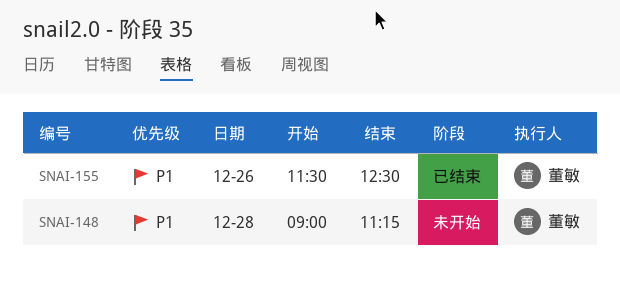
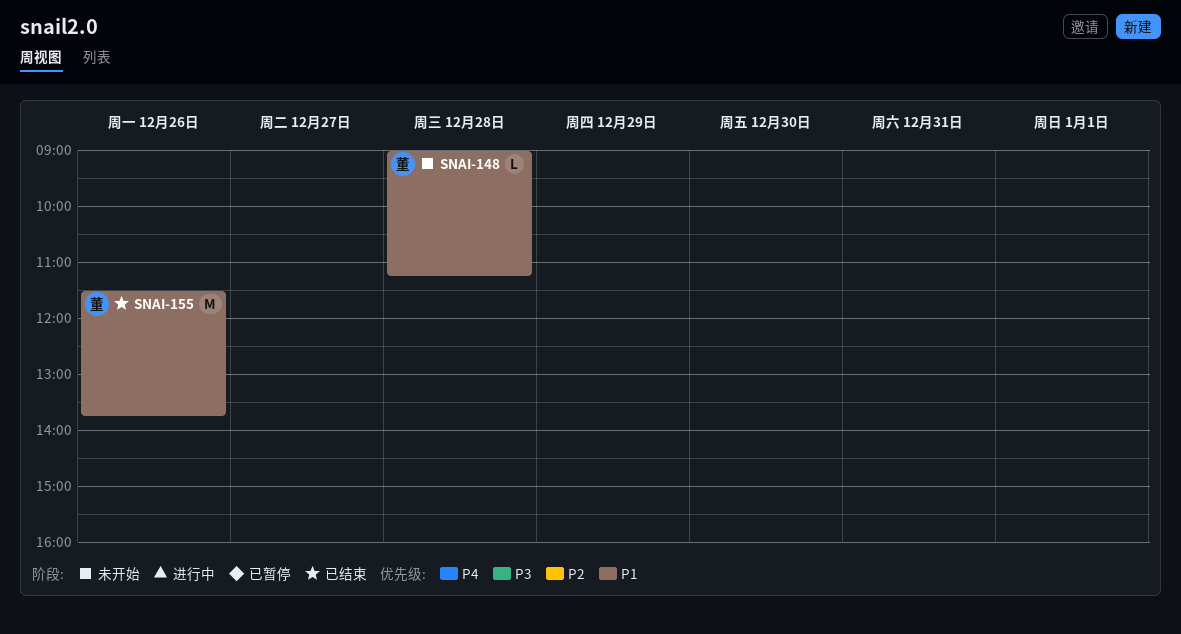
SNAI-155, ends: 12:30 -> 13:45

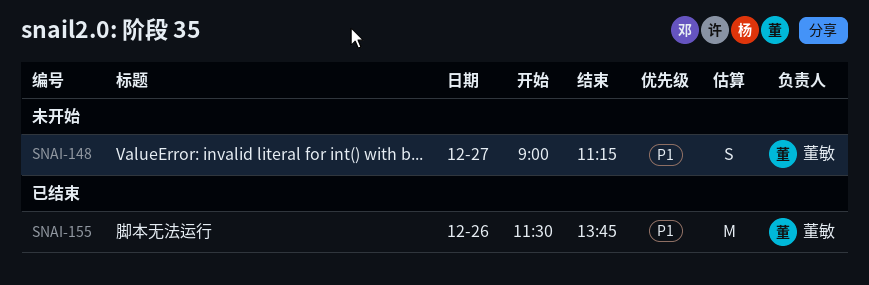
SNAI-148, estimate: L -> S
SNAI-148, day: Dec 28 -> Dec 27

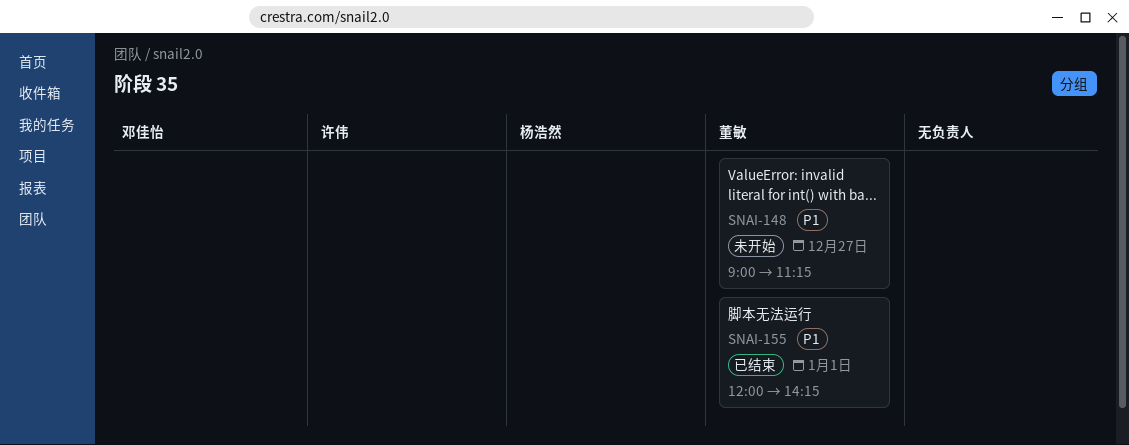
SNAI-155, day: Dec 26 -> Jan 1
SNAI-155, begins: 11:30 -> 12:00
SNAI-155, ends: 13:45 -> 14:15

